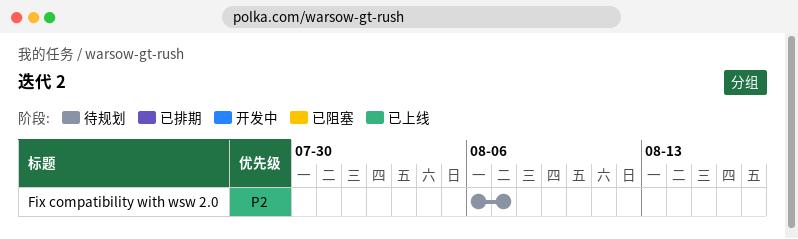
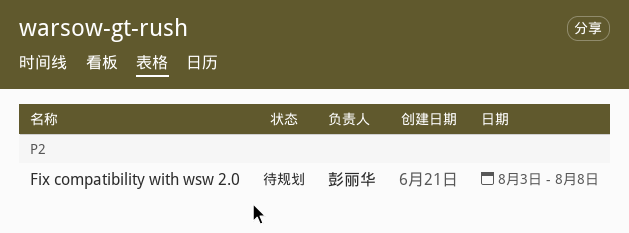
Fix compatibility with wsw 2.0, start: Aug 6 -> Aug 3
Fix compatibility with wsw 2.0, due: Aug 7 -> Aug 8

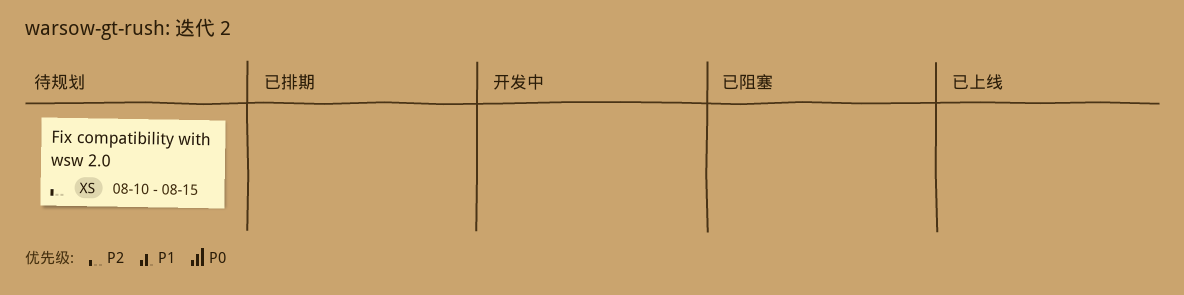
Fix compatibility with wsw 2.0, start: Aug 3 -> Aug 10
Fix compatibility with wsw 2.0, due: Aug 8 -> Aug 15

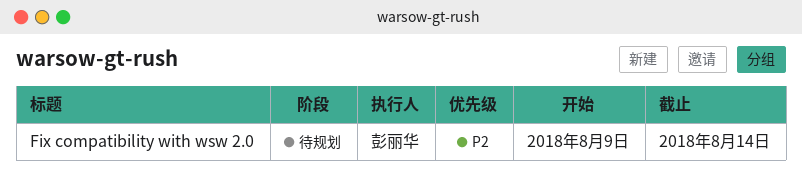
Fix compatibility with wsw 2.0, start: Aug 10 -> Aug 9
Fix compatibility with wsw 2.0, due: Aug 15 -> Aug 14

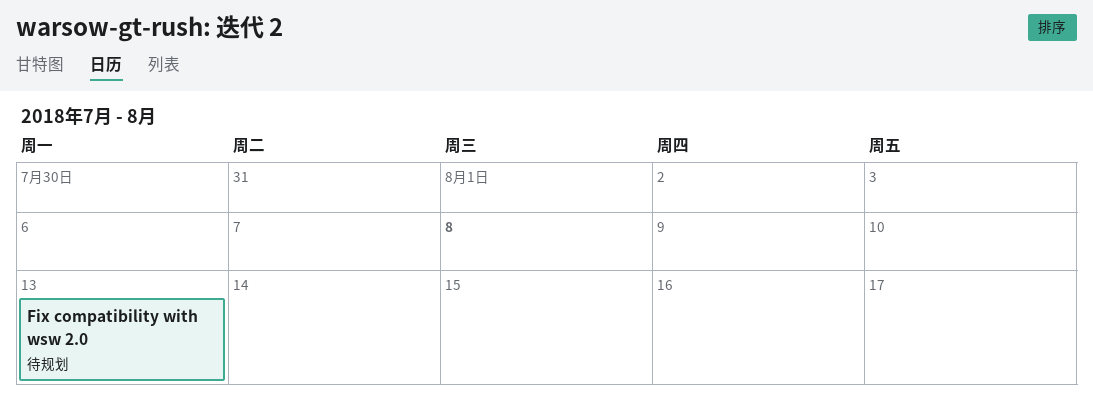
Fix compatibility with wsw 2.0, due: Aug 14 -> Aug 13

